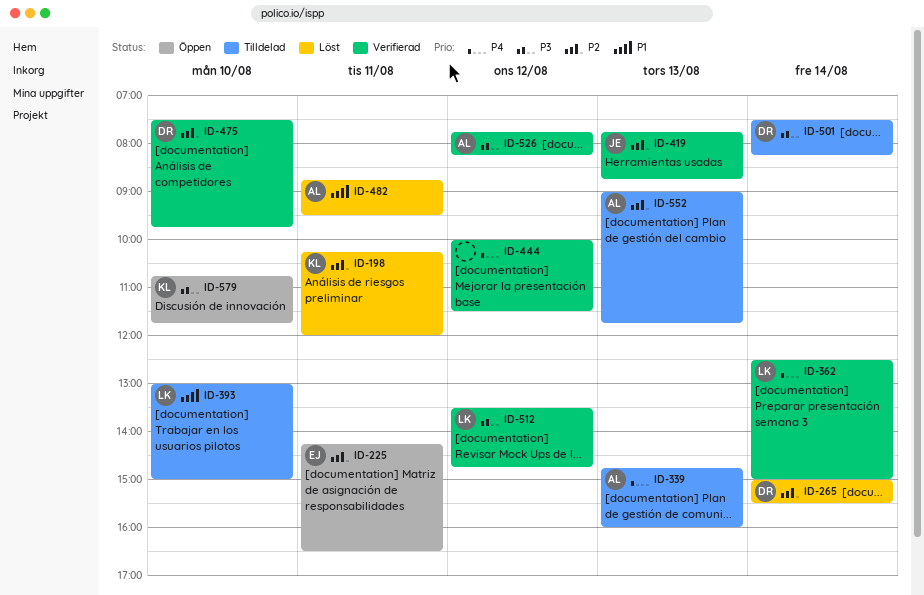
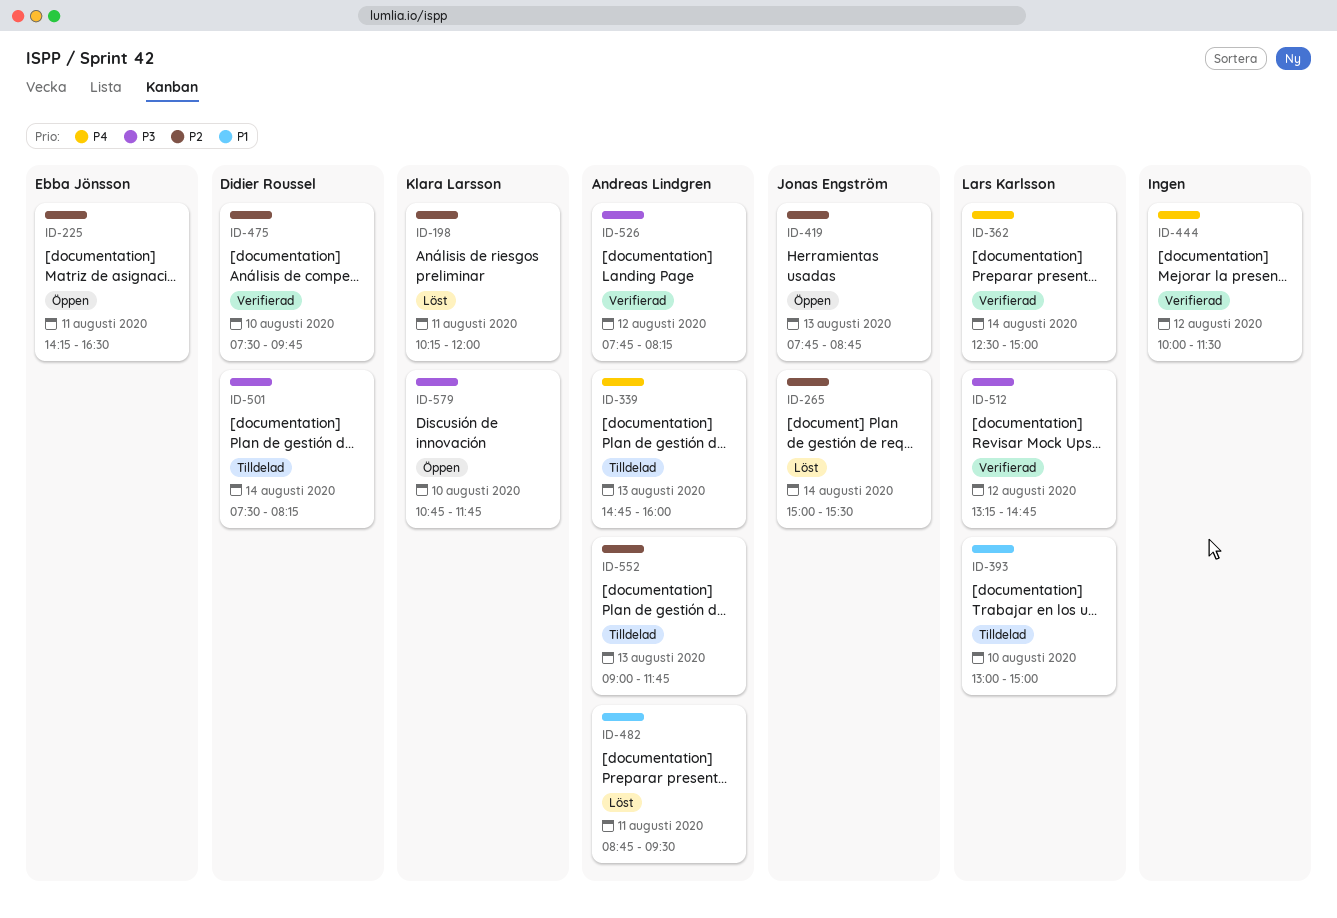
ID-265, owner: Didier Roussel -> Jonas Engström
ID-419, status: Verifierad -> Öppen
ID-512, begins: 13:30 -> 13:15

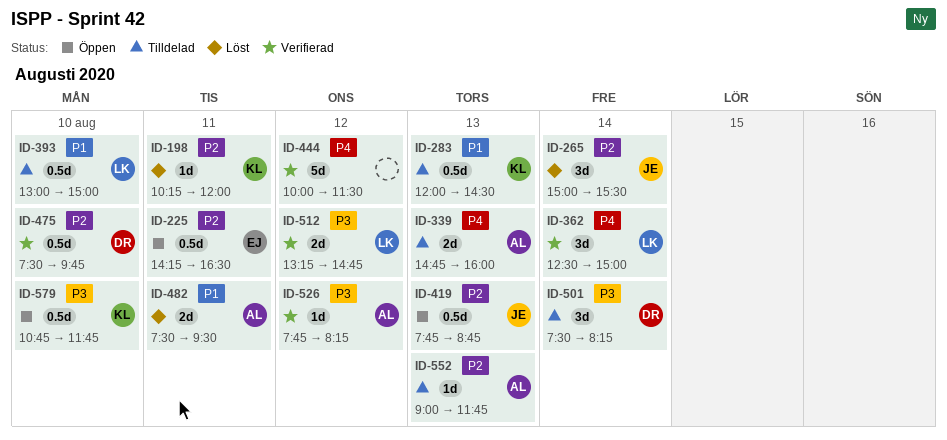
ID-283: none -> present
ID-482, begins: 08:45 -> 07:30

